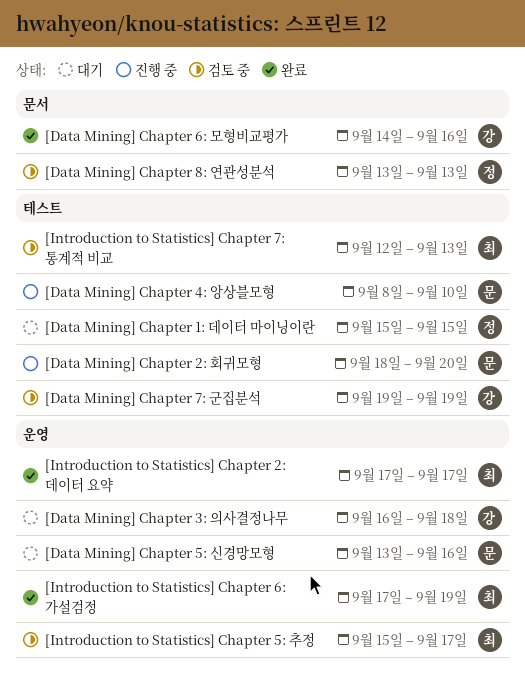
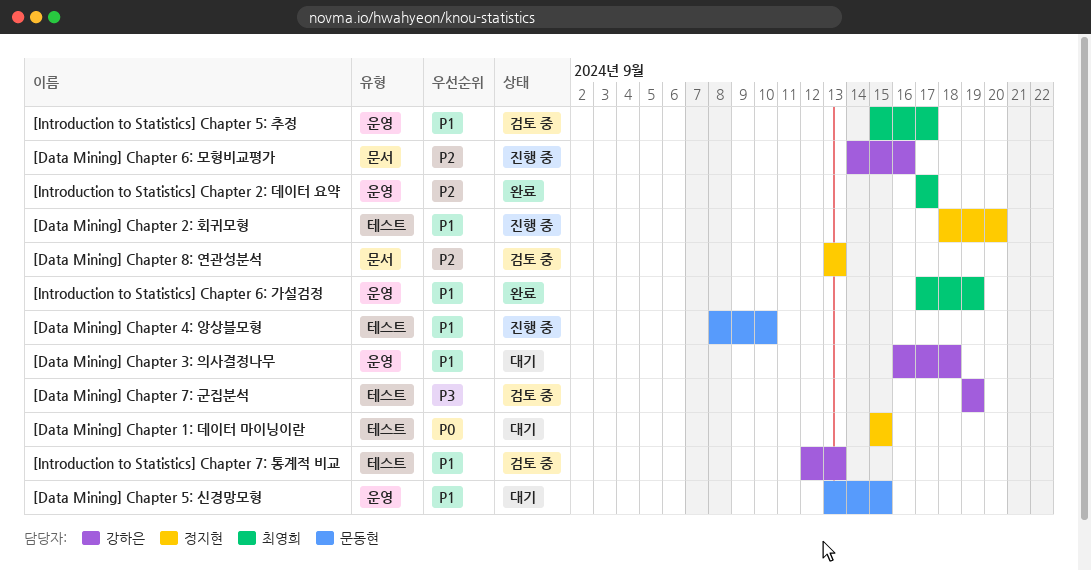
[Data Mining] Chapter 2: 회귀모형, owner: 문동현 -> 정지현
[Data Mining] Chapter 5: 신경망모형, due: Sep 16 -> Sep 15
[Data Mining] Chapter 6: 모형비교평가, status: 완료 -> 진행 중
[Introduction to Statistics] Chapter 7: 통계적 비교, owner: 최영희 -> 강하은

